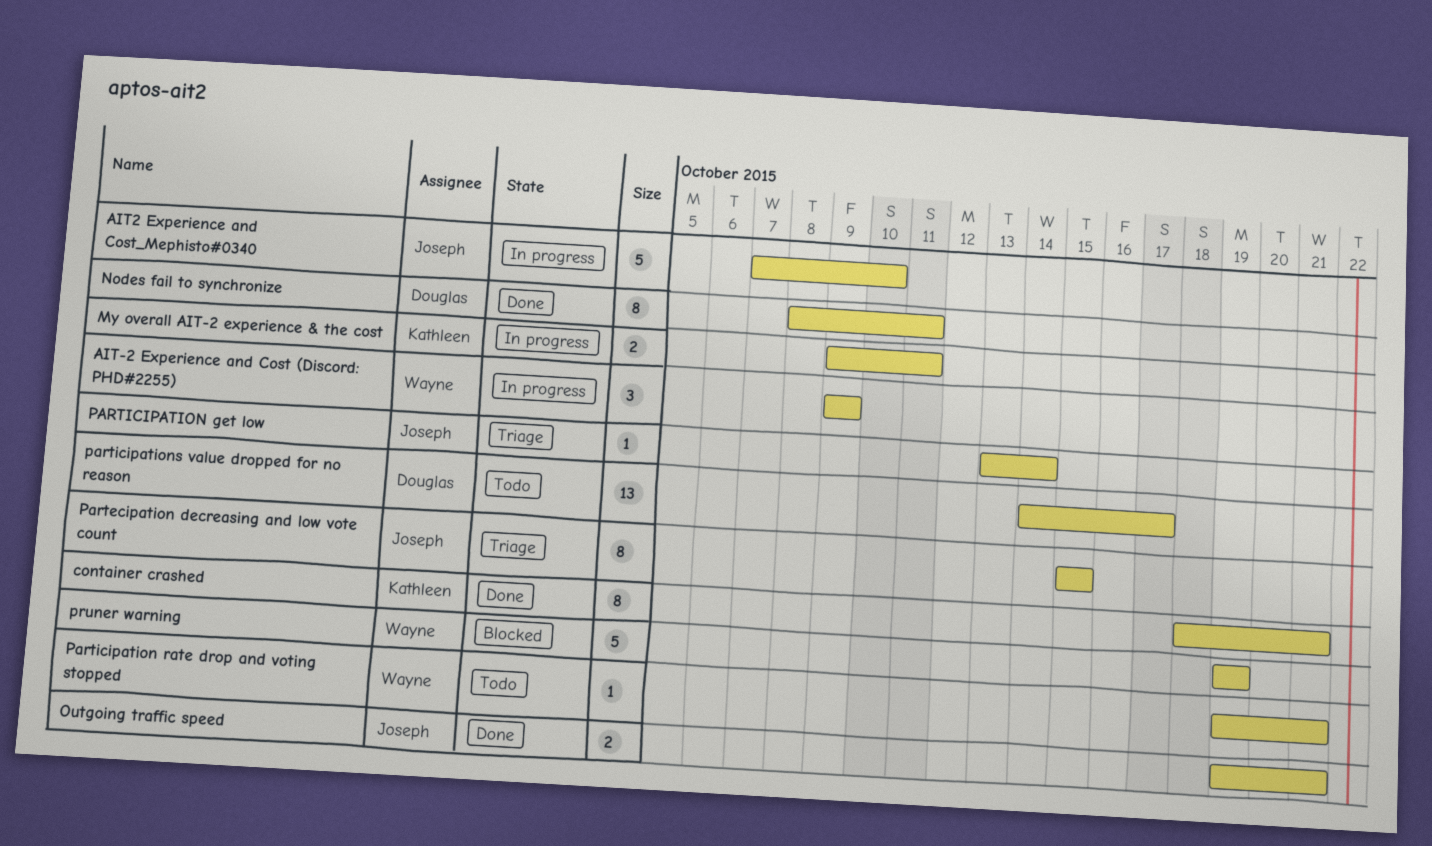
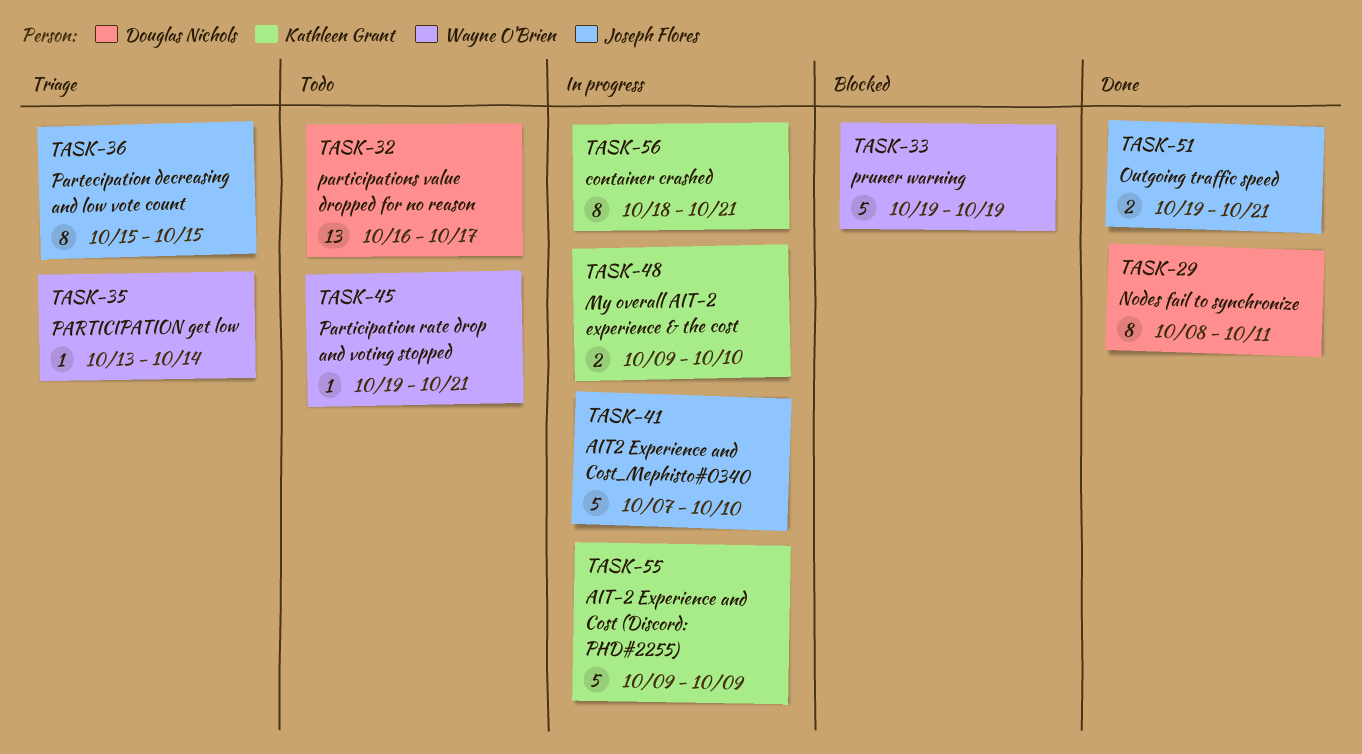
AIT-2 Experience and Cost (Discord: PHD#2255), owner: Wayne O'Brien -> Kathleen Grant
AIT-2 Experience and Cost (Discord: PHD#2255), estimate: 3 -> 5
container crashed, status: Done -> In progress
My overall AIT-2 experience & the cost, due: Oct 11 -> Oct 10
PARTICIPATION get low, owner: Joseph Flores -> Wayne O'Brien
participations value dropped for no reason, start: Oct 14 -> Oct 16

